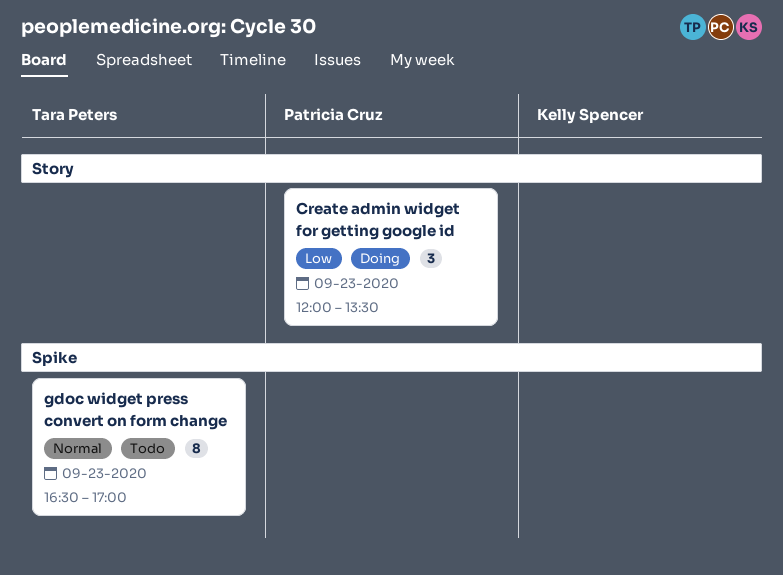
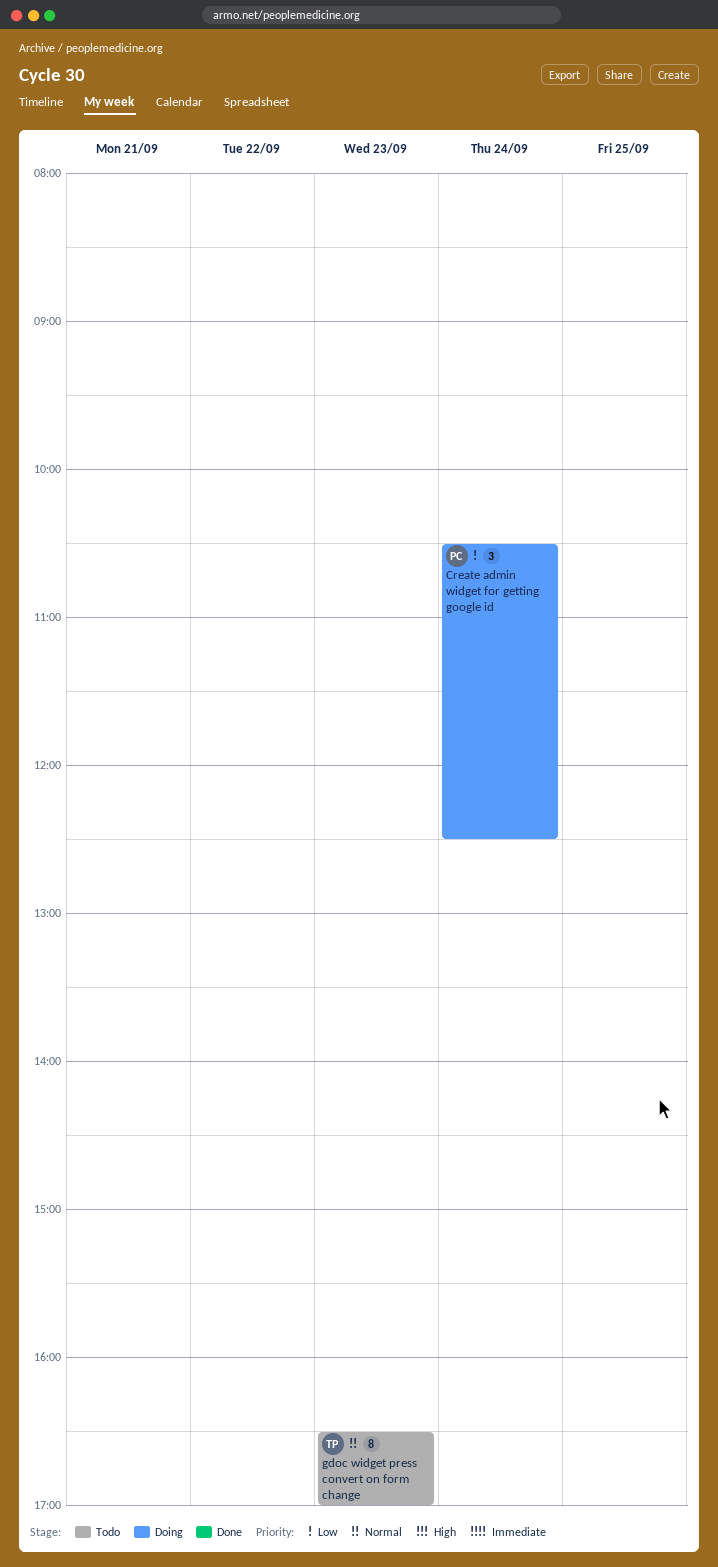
Create admin widget for getting google id, day: Sep 23 -> Sep 24
Create admin widget for getting google id, begins: 12:00 -> 10:30
Create admin widget for getting google id, ends: 13:30 -> 12:30

